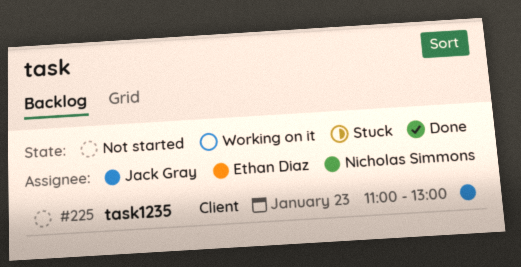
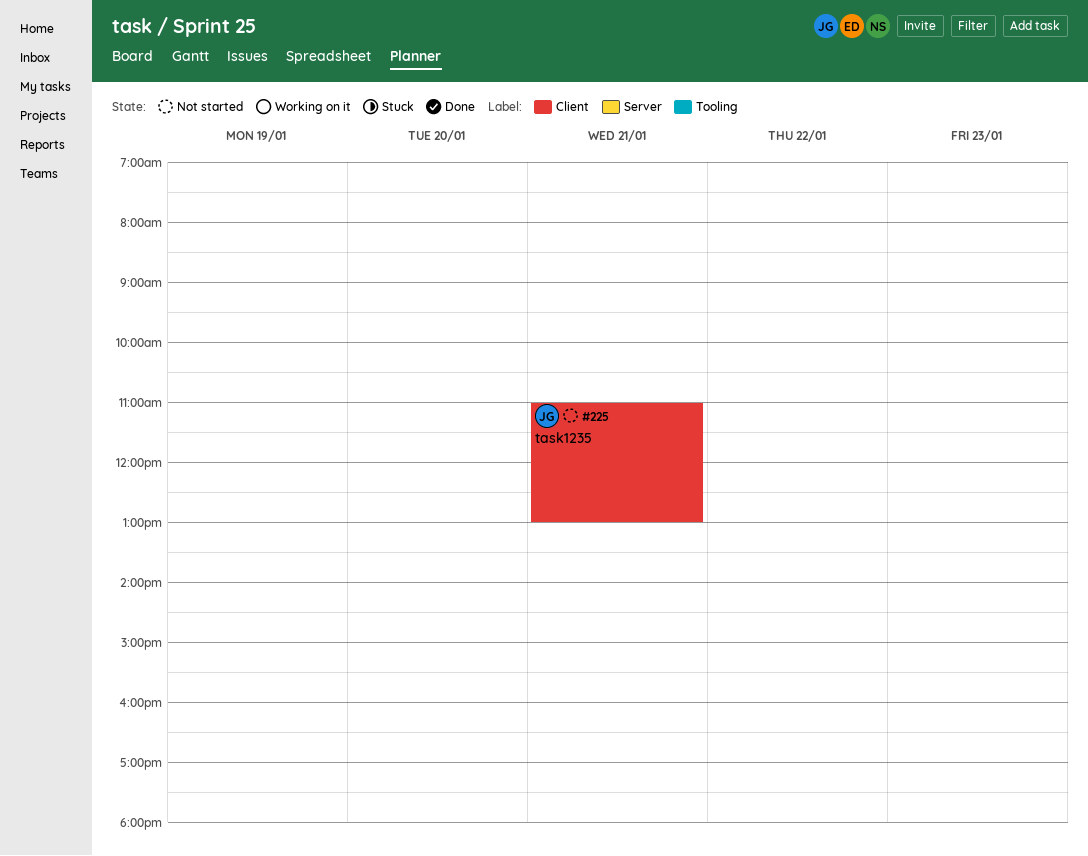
#225, day: Jan 23 -> Jan 21

